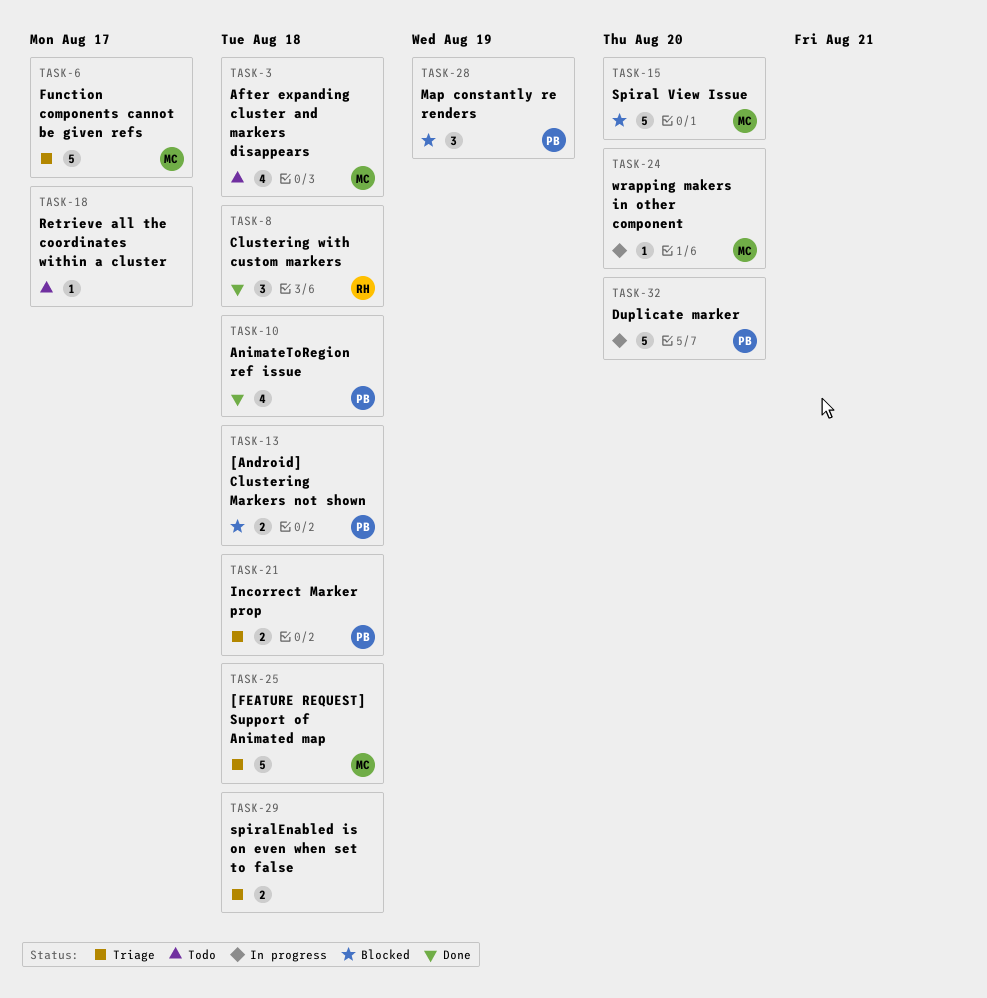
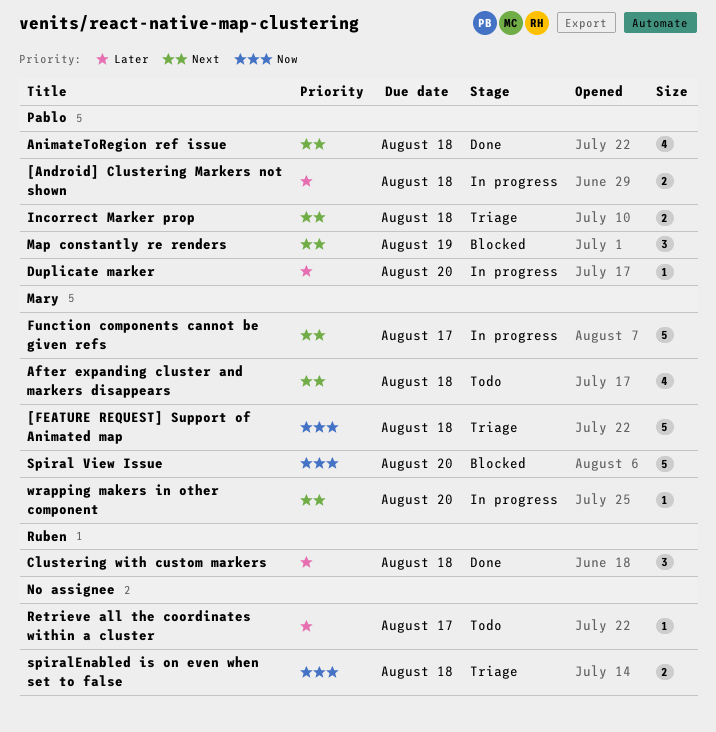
[Android] Clustering Markers not shown, status: Blocked -> In progress
Duplicate marker, estimate: 5 -> 1
Function components cannot be given refs, status: Triage -> In progress

